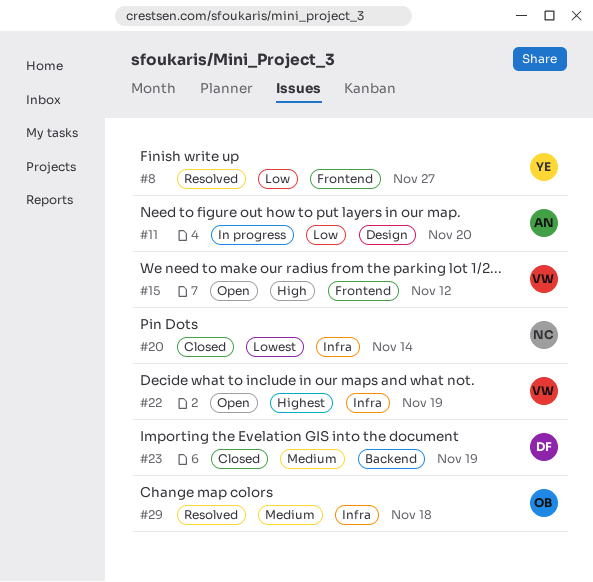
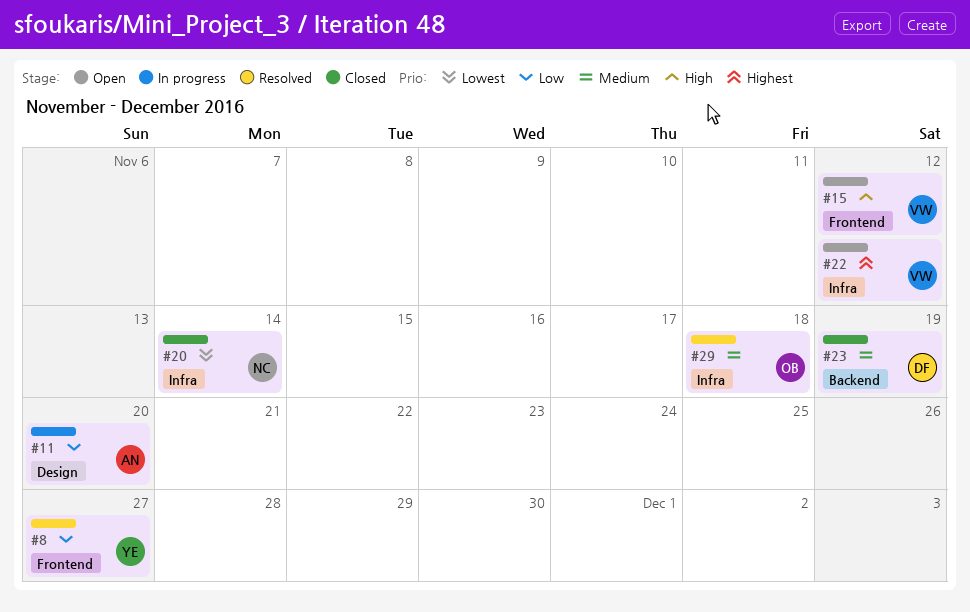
#22, due: Nov 19 -> Nov 12

